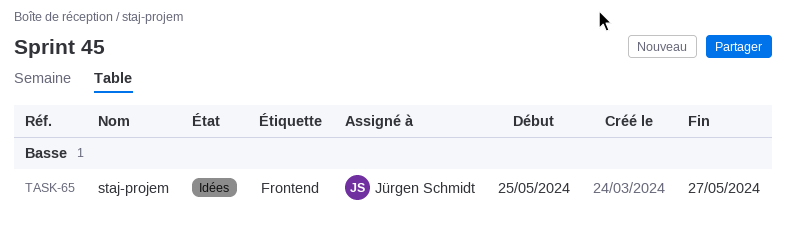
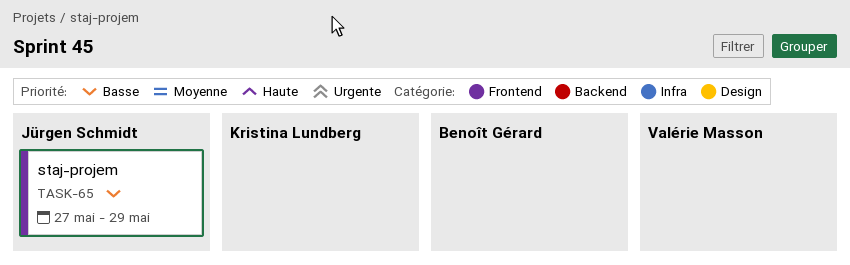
TASK-65, start: May 25 -> May 27
TASK-65, due: May 27 -> May 29

